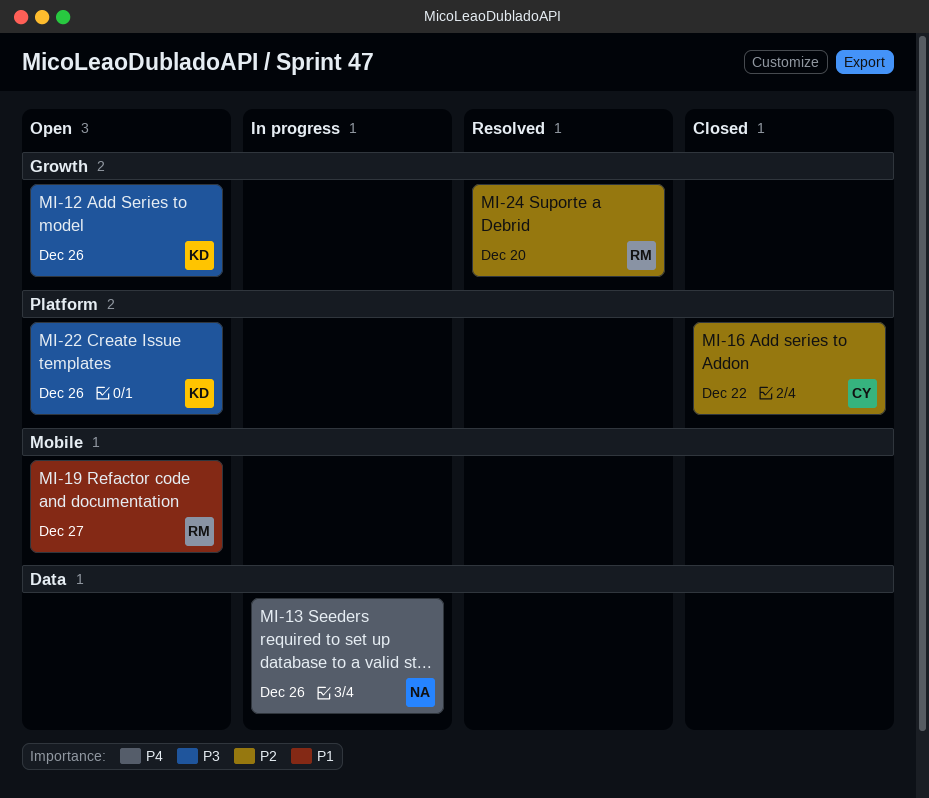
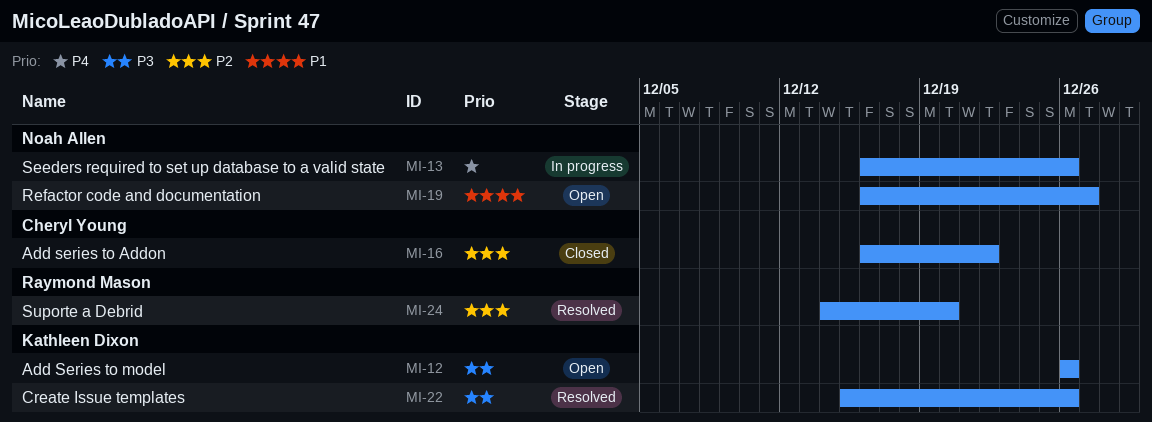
MI-19, owner: Raymond Mason -> Noah Allen
MI-22, status: Open -> Resolved

